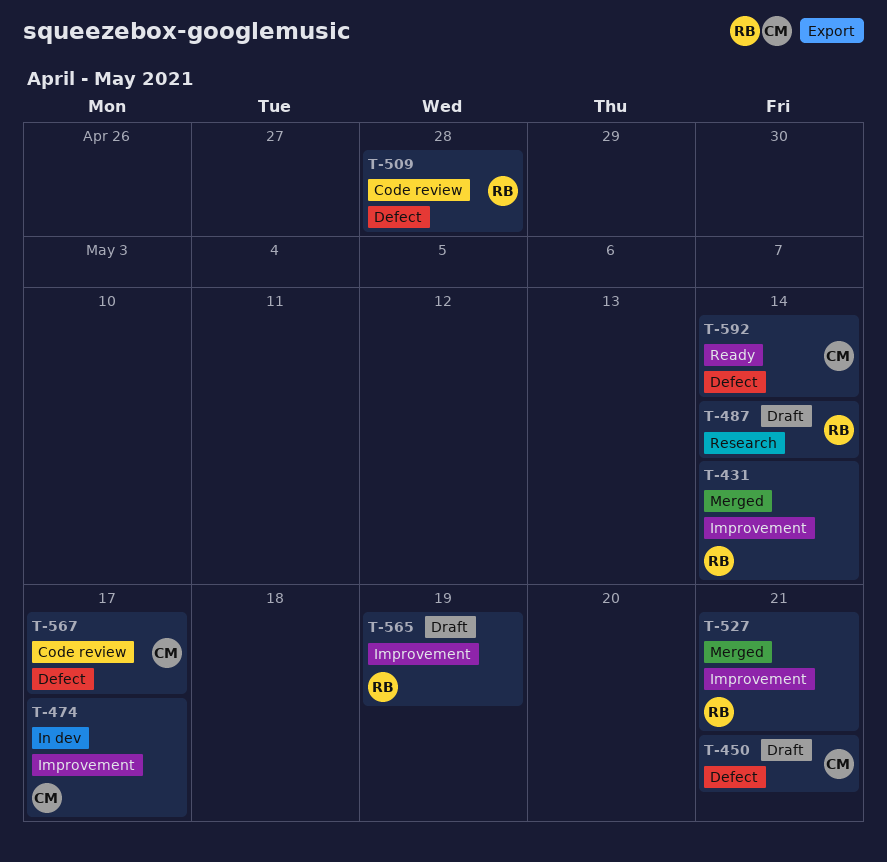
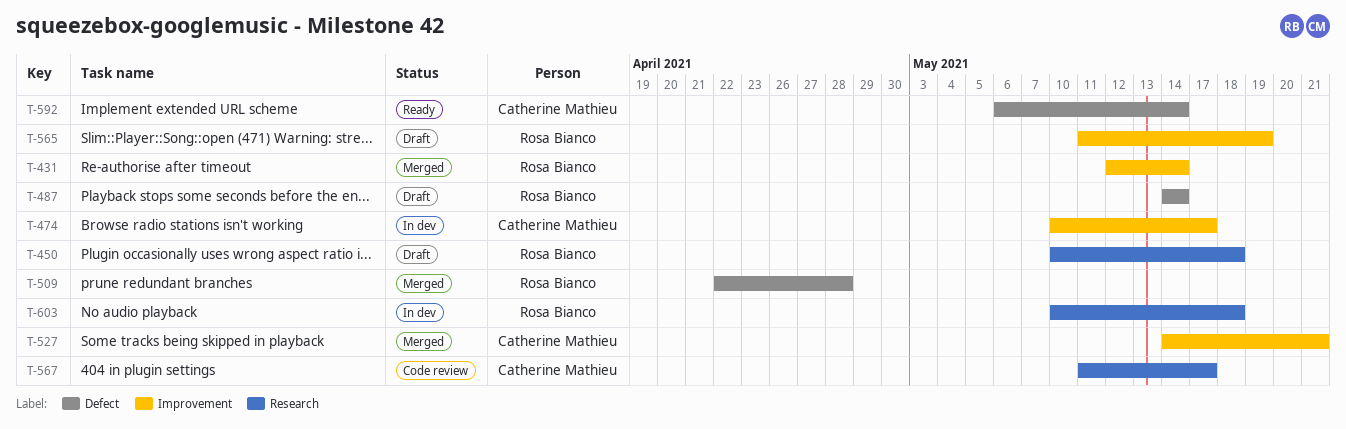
T-450, owner: Catherine Mathieu -> Rosa Bianco
T-450, label: Defect -> Research
T-450, due: May 21 -> May 18
T-487, label: Research -> Defect
T-509, status: Code review -> Merged
T-527, owner: Rosa Bianco -> Catherine Mathieu
T-567, label: Defect -> Research
T-603: none -> present

